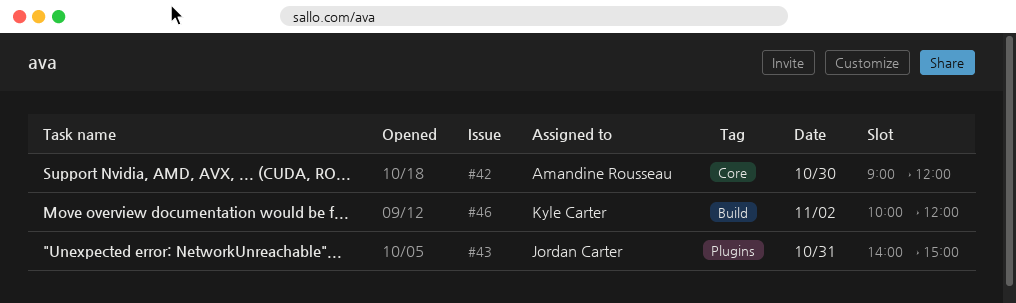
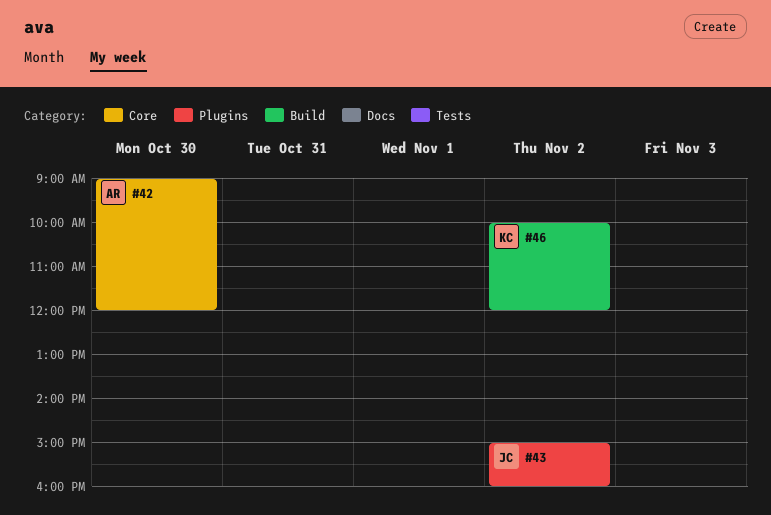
#43, day: Oct 31 -> Nov 2
#43, begins: 14:00 -> 15:00
#43, ends: 15:00 -> 16:00

